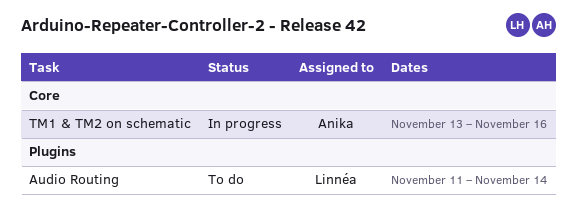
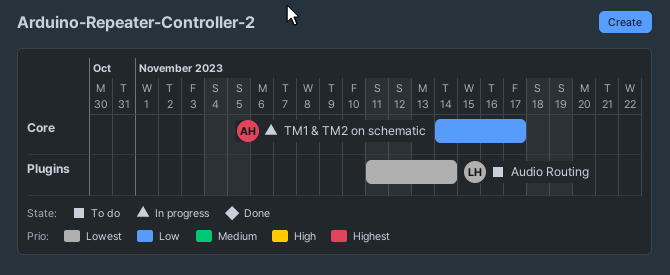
TM1 & TM2 on schematic, start: Nov 13 -> Nov 14
TM1 & TM2 on schematic, due: Nov 16 -> Nov 17

